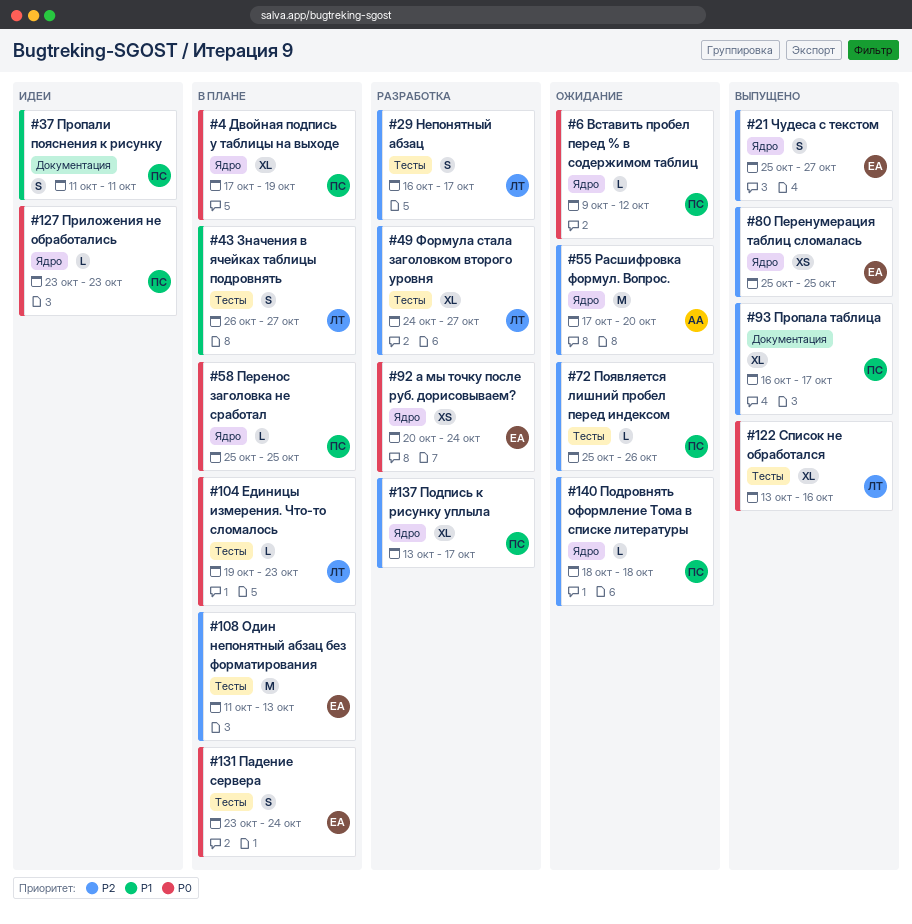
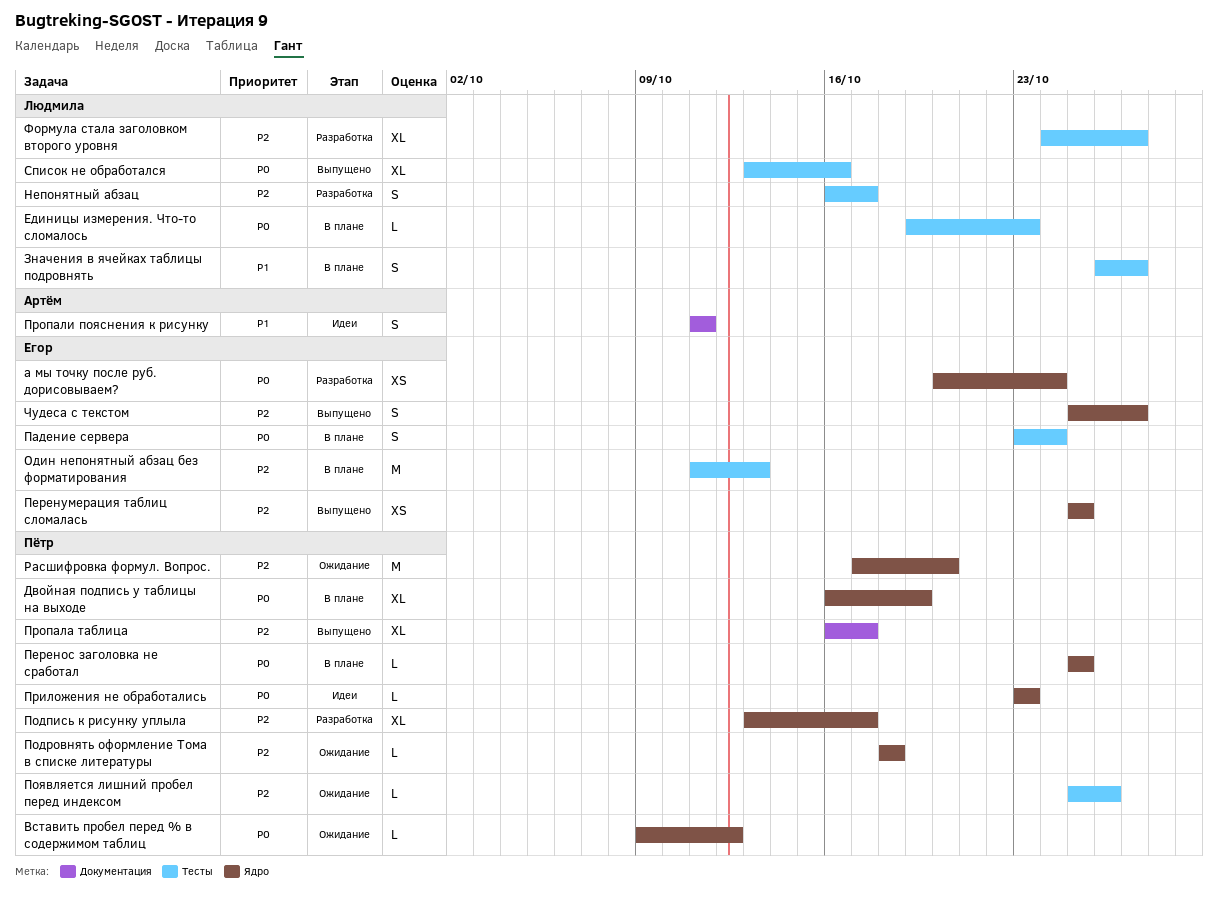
Двойная подпись у таблицы на выходе, start: Oct 17 -> Oct 16
Пропали пояснения к рисунку, owner: Пётр -> Артём
Расшифровка формул. Вопрос., owner: Артём -> Пётр

